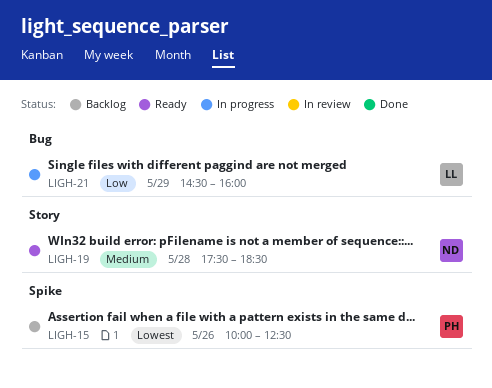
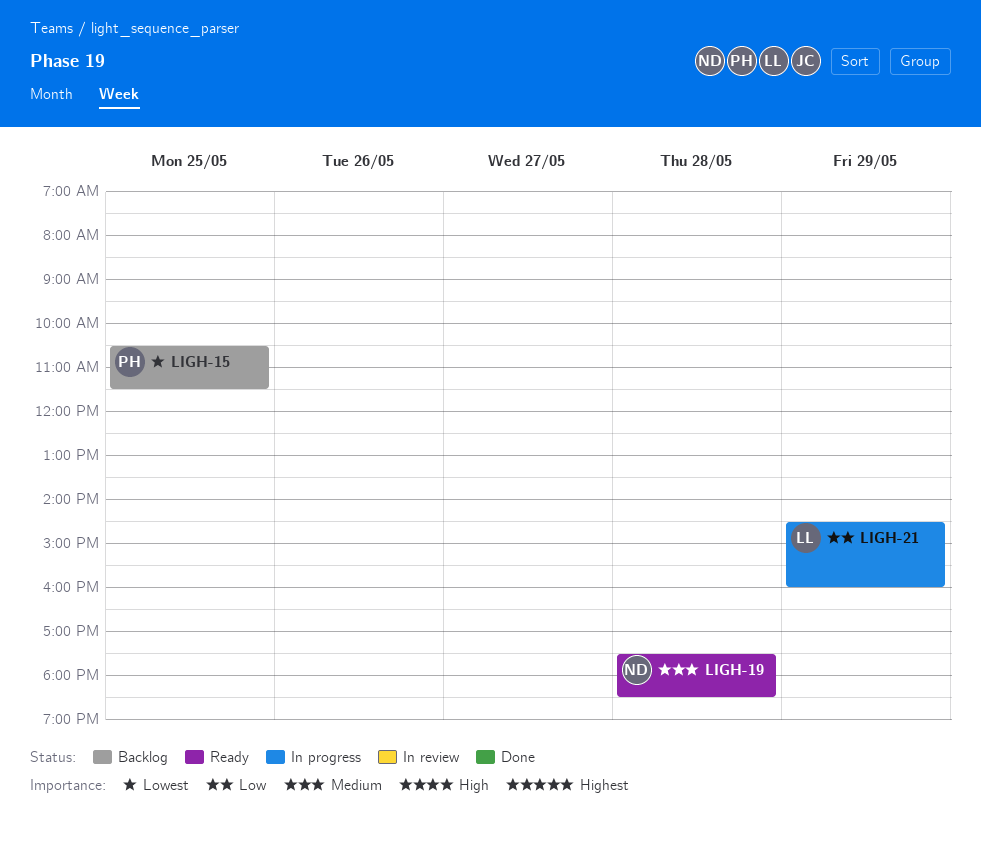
LIGH-15, day: May 26 -> May 25
LIGH-15, begins: 10:00 -> 10:30
LIGH-15, ends: 12:30 -> 11:30

